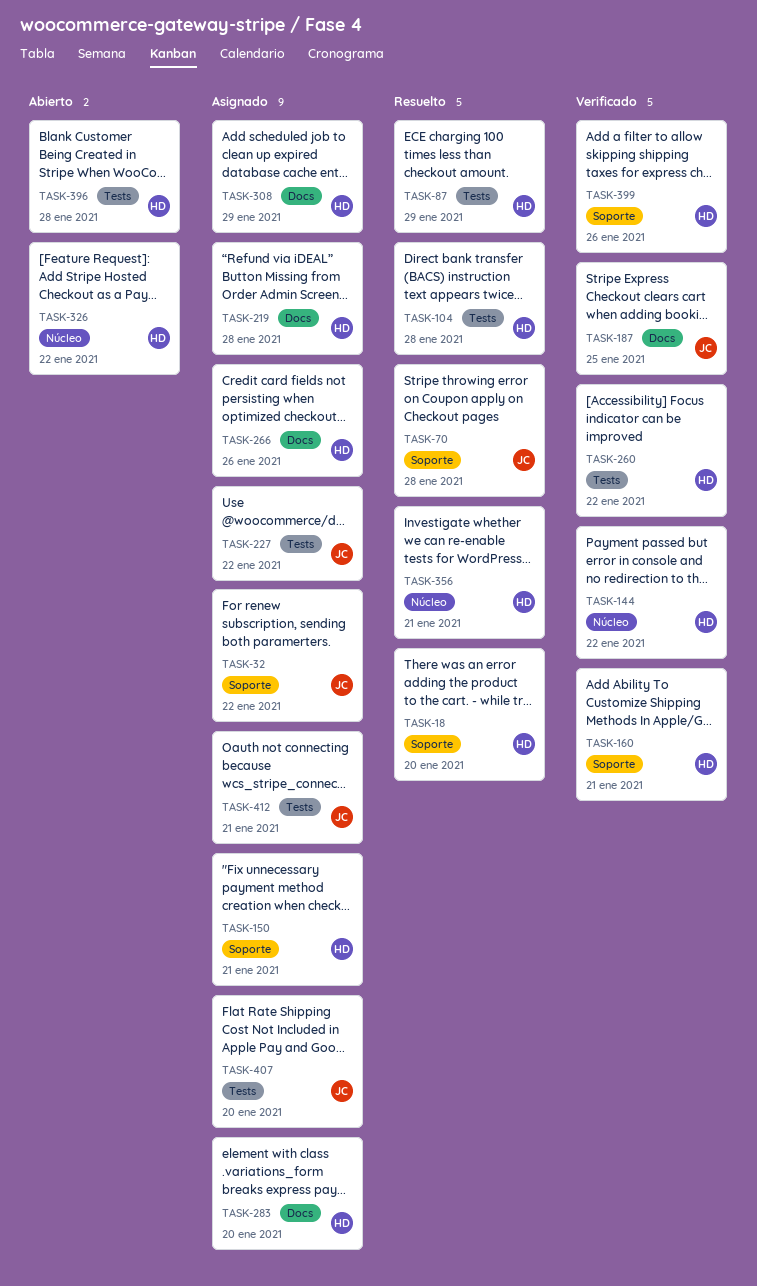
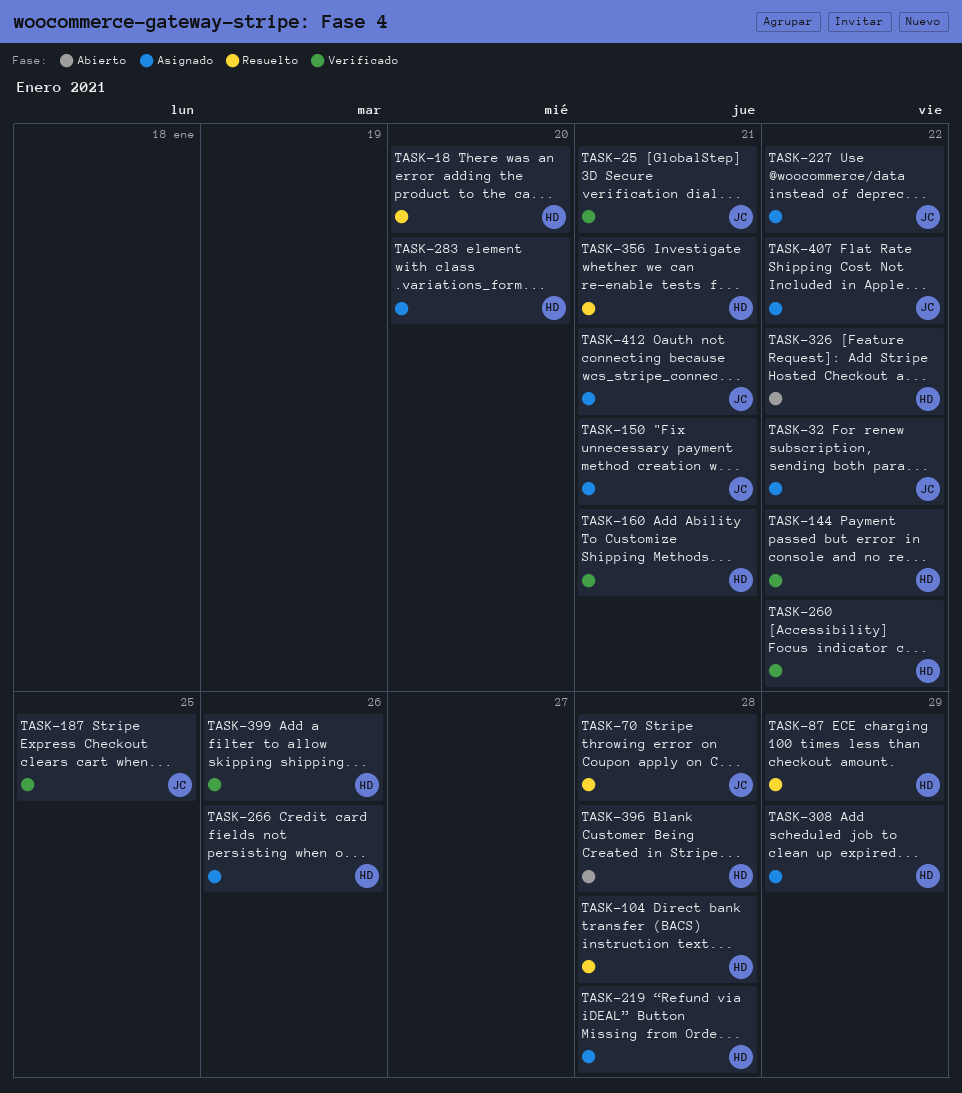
TASK-25: none -> present
TASK-150, owner: HD -> JC
TASK-407, due: Jan 20 -> Jan 22

